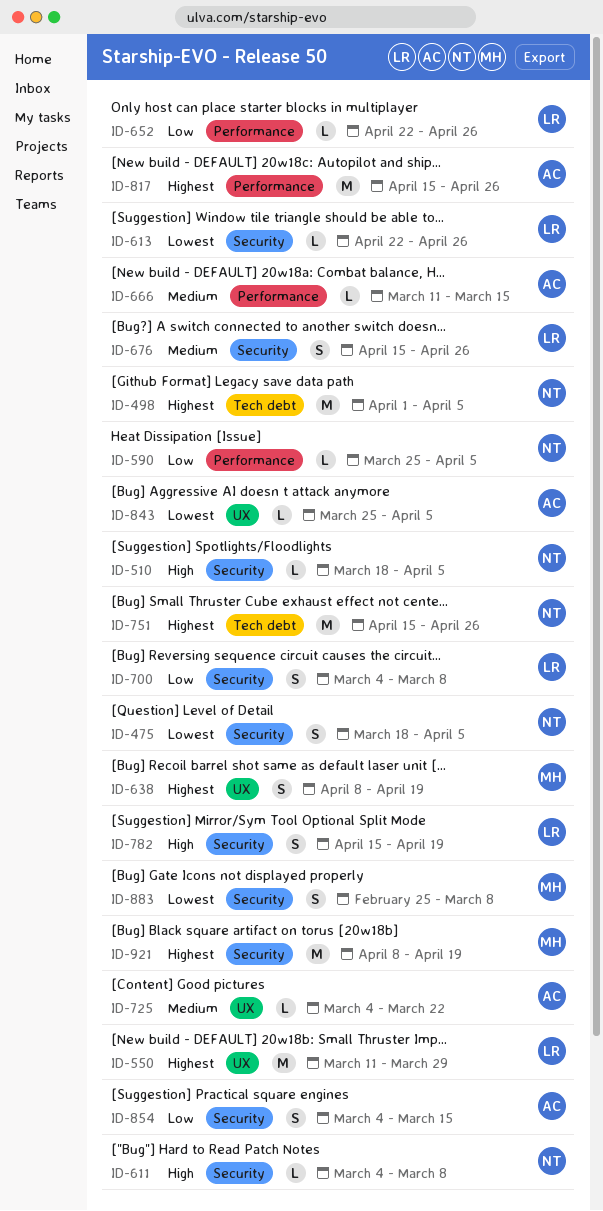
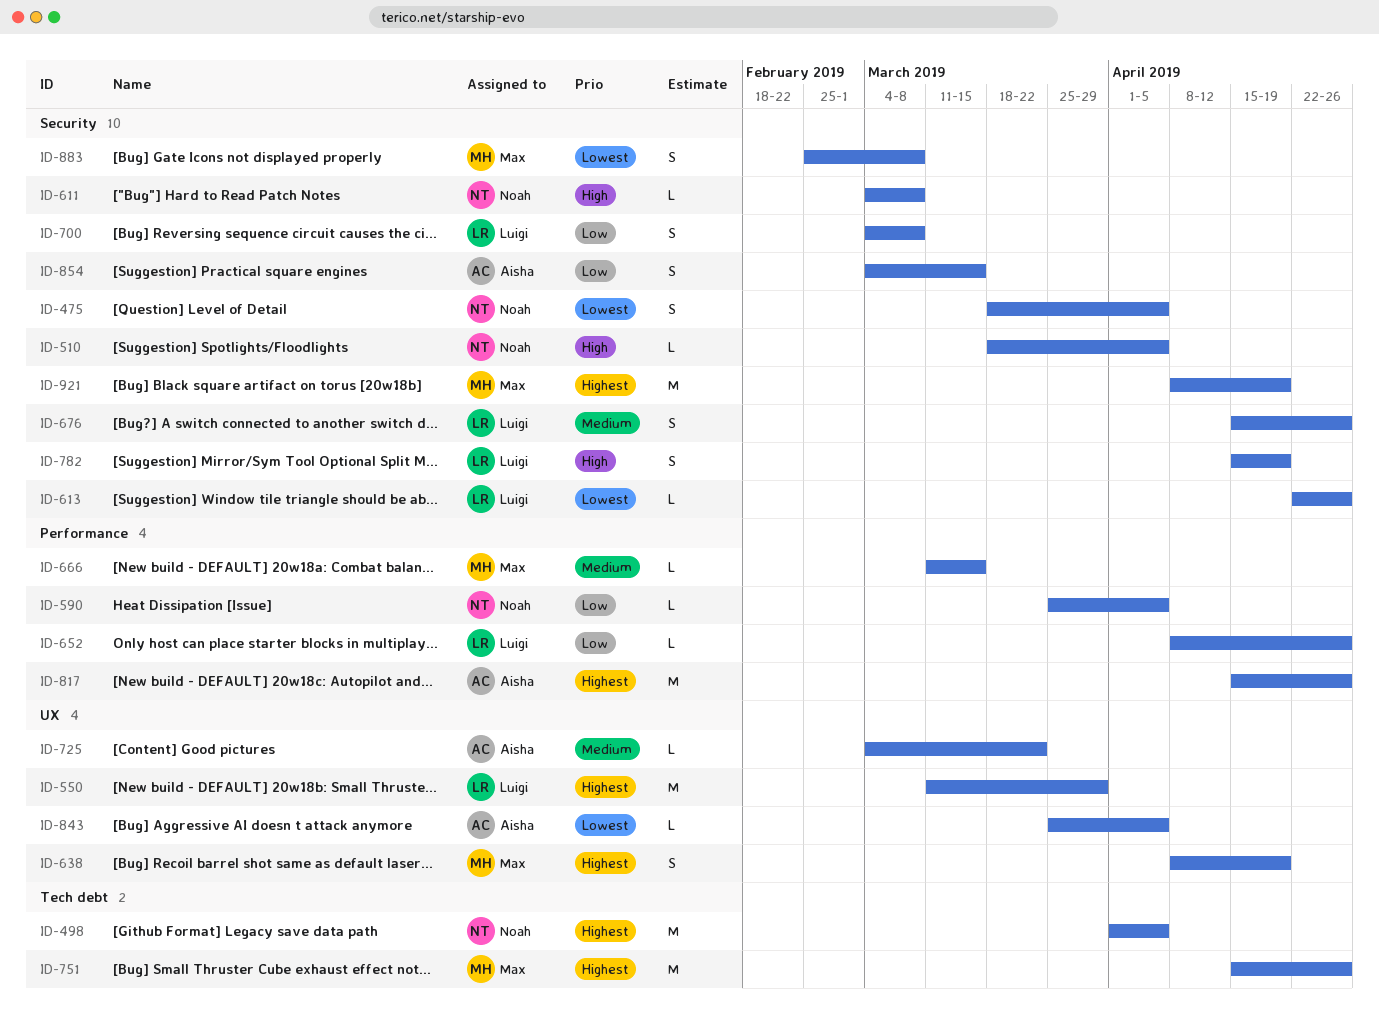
ID-652, start: Apr 22 -> Apr 8
ID-666, owner: Aisha -> Max
ID-751, owner: Noah -> Max

